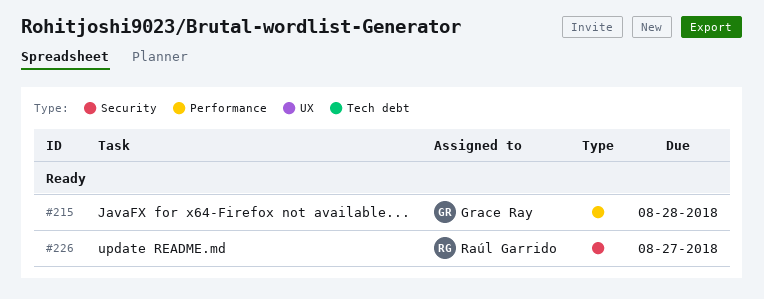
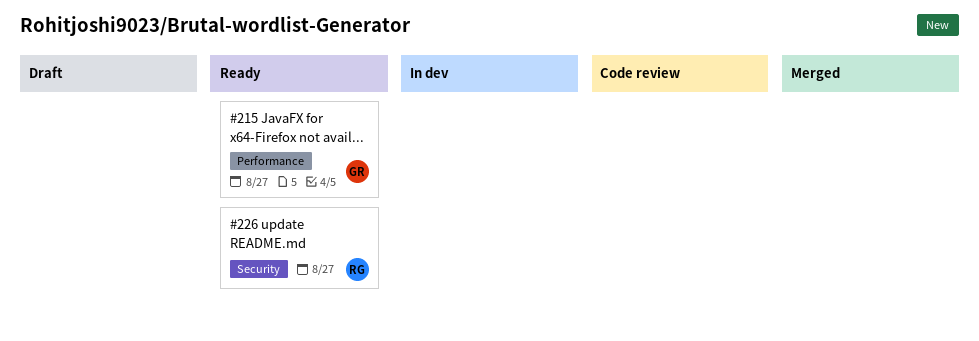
#215, due: Aug 28 -> Aug 27

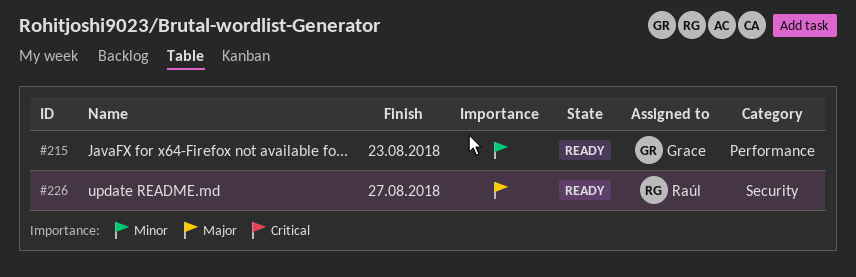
#215, due: Aug 27 -> Aug 23

